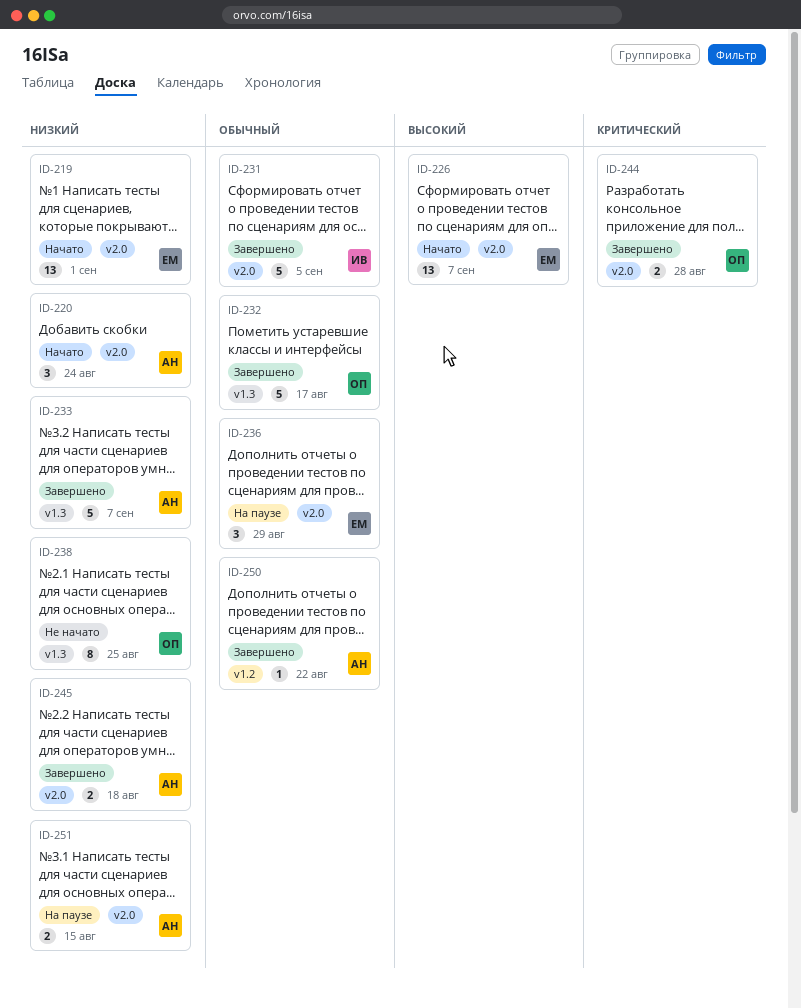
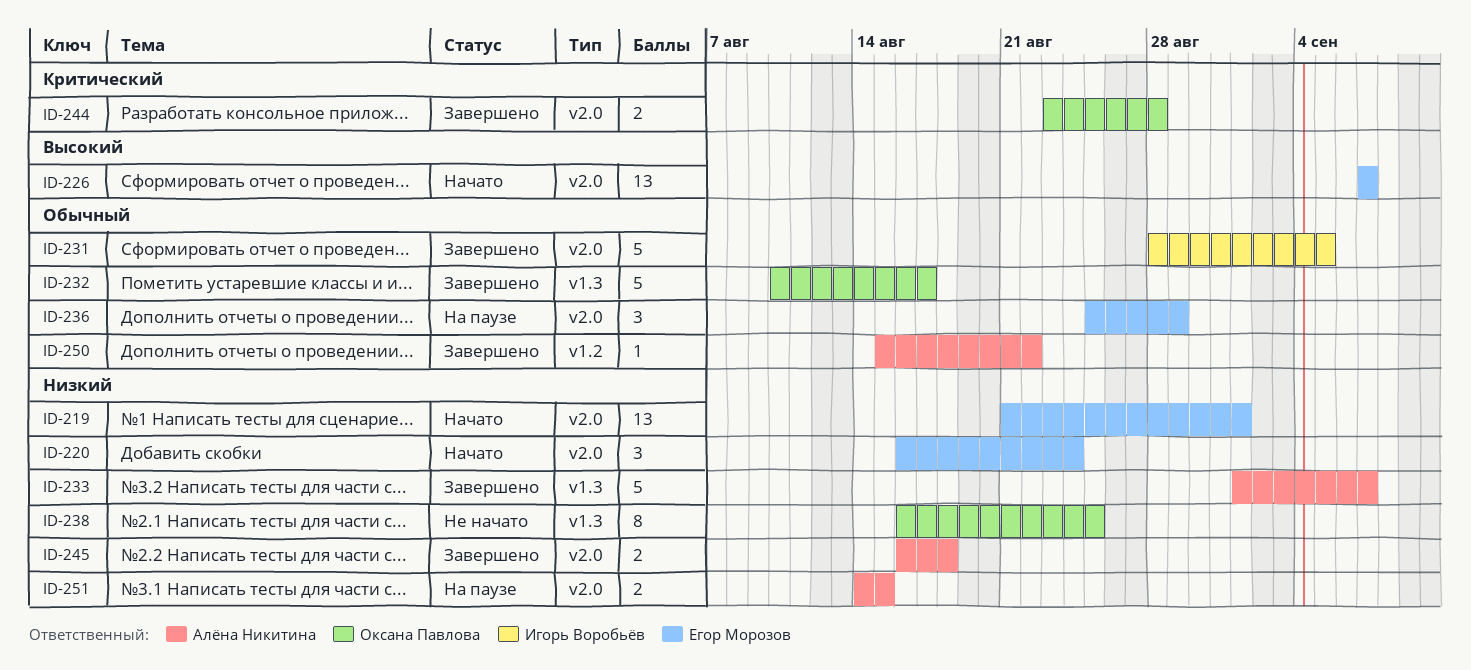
ID-220, owner: Алёна Никитина -> Егор Морозов

